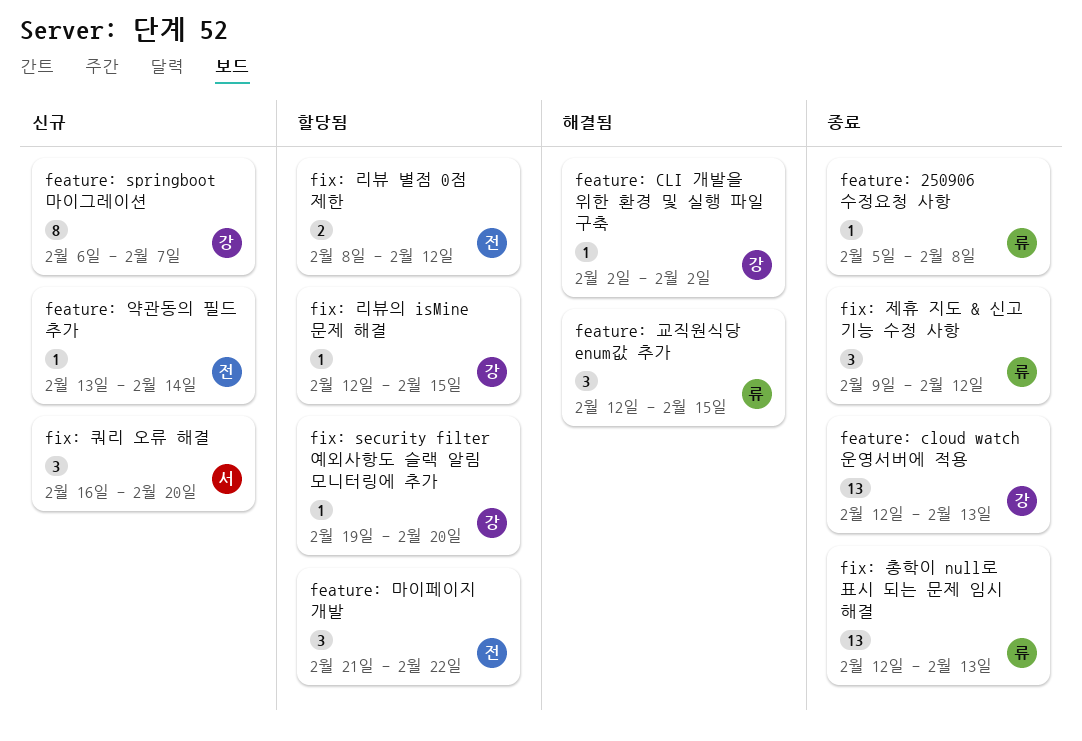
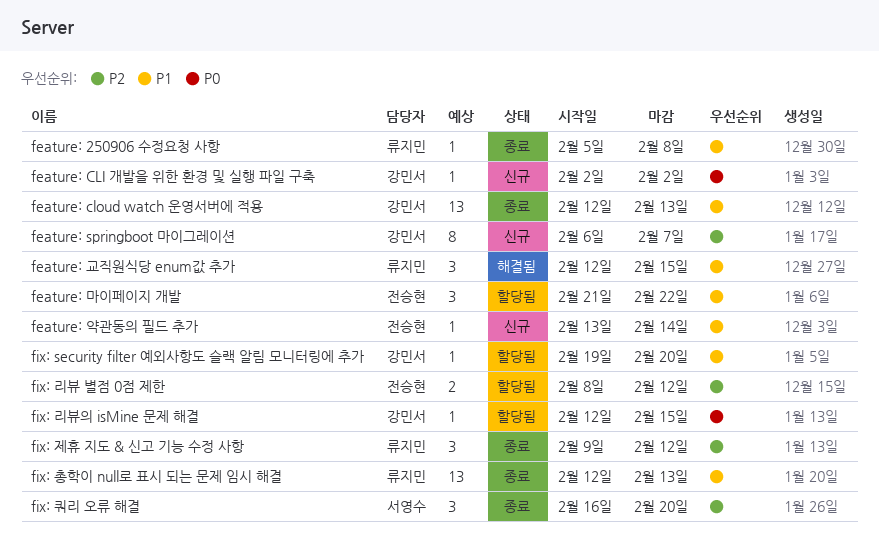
feature: CLI 개발을 위한 환경 및 실행 파일 구축, status: 해결됨 -> 신규
fix: 쿼리 오류 해결, status: 신규 -> 종료

